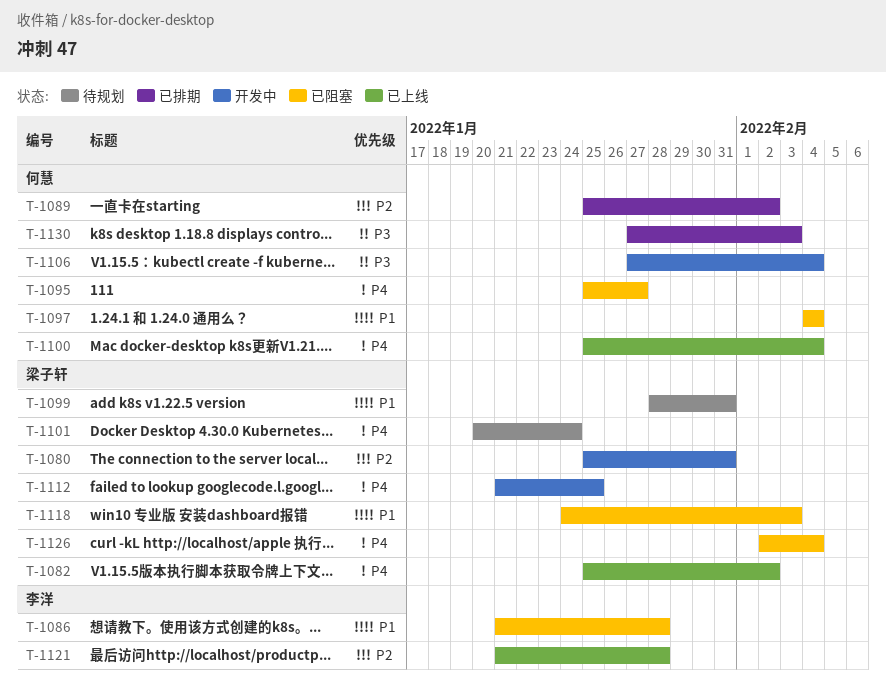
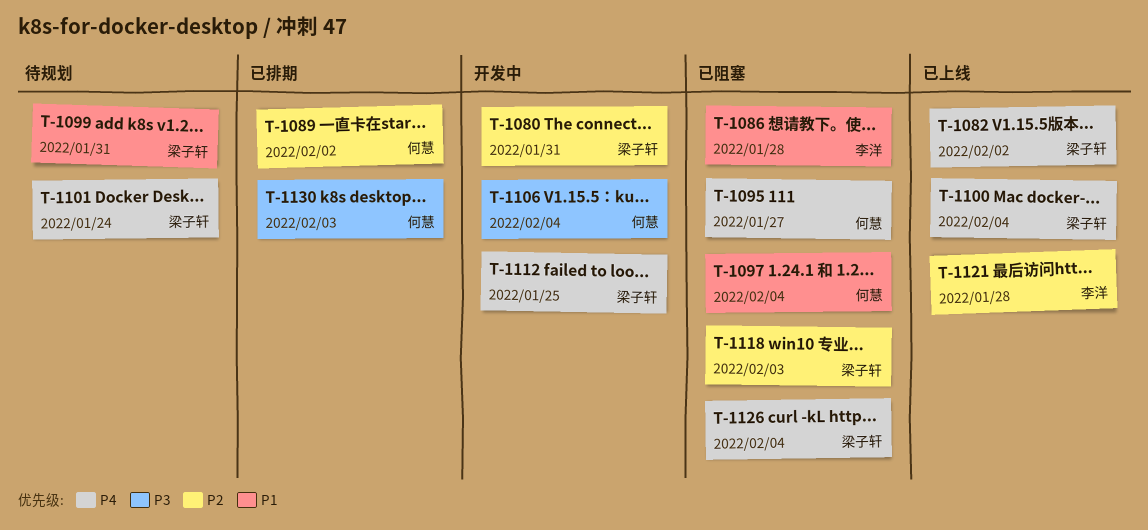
T-1100, owner: 何慧 -> 梁子轩
T-1118, priority: P1 -> P2

